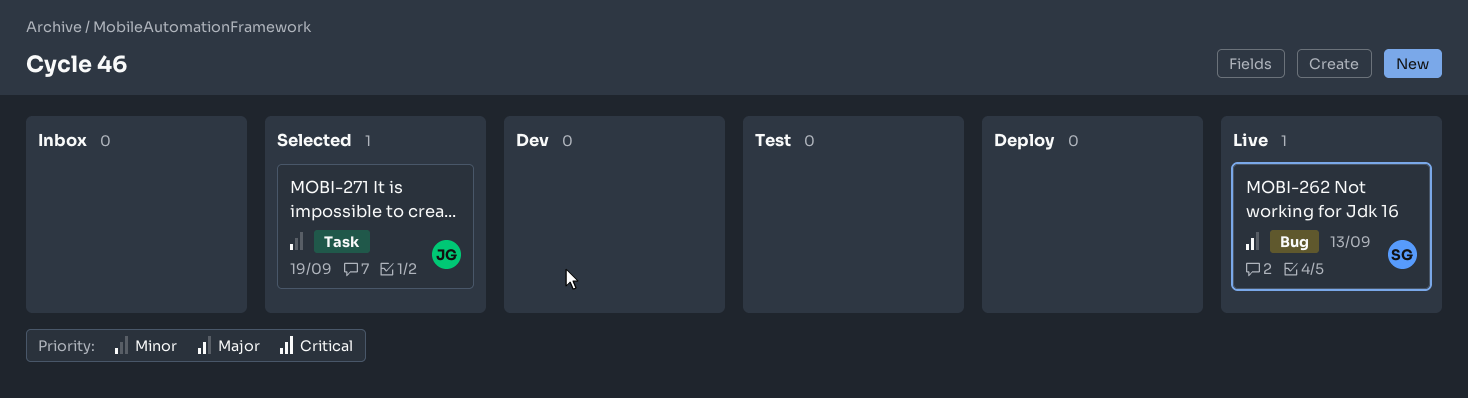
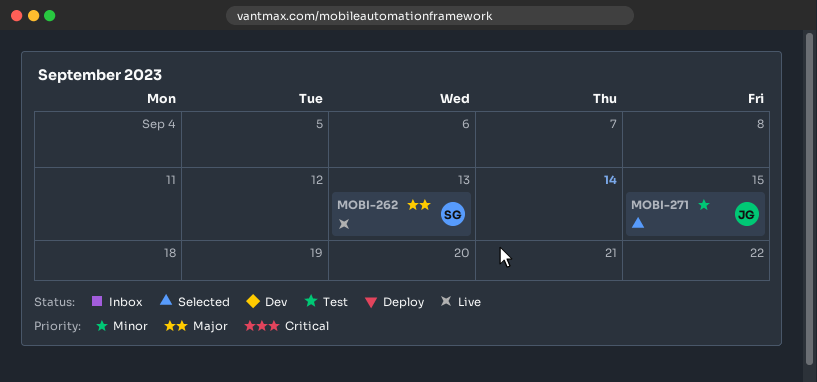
MOBI-271, due: Sep 19 -> Sep 15

